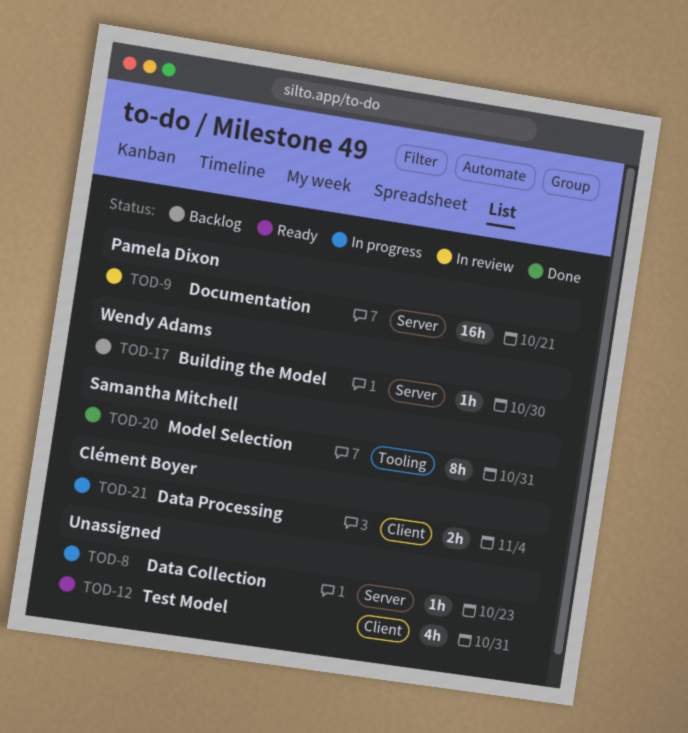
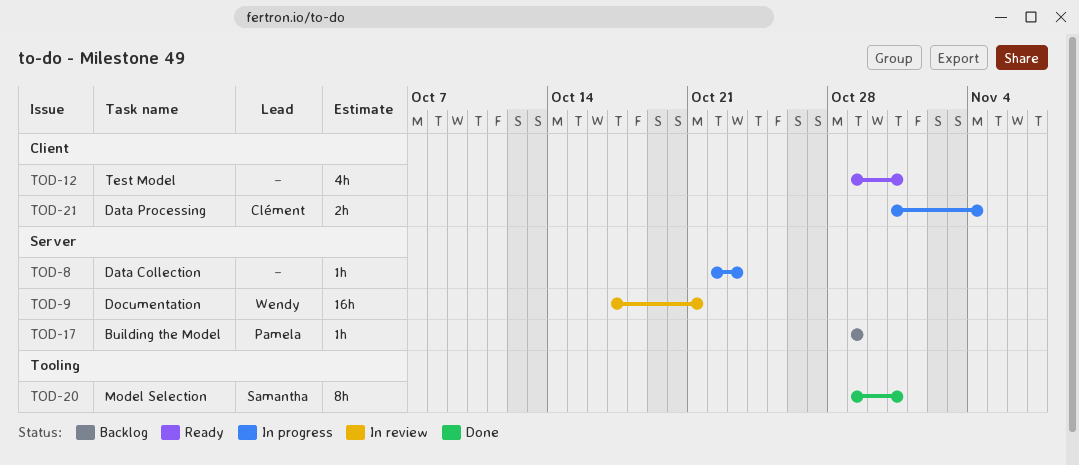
TOD-9, owner: Pamela Dixon -> Wendy Adams
TOD-17, owner: Wendy Adams -> Pamela Dixon
TOD-17, due: Oct 30 -> Oct 29

